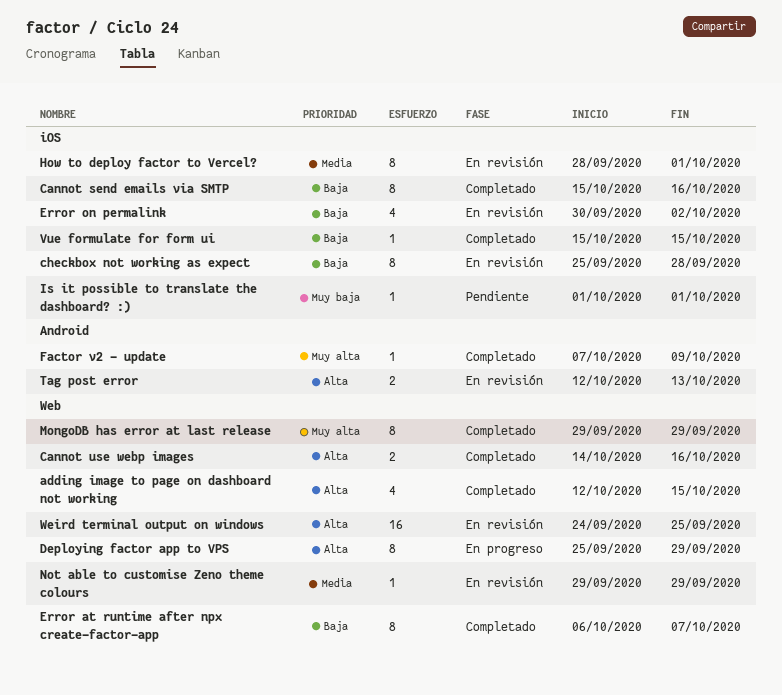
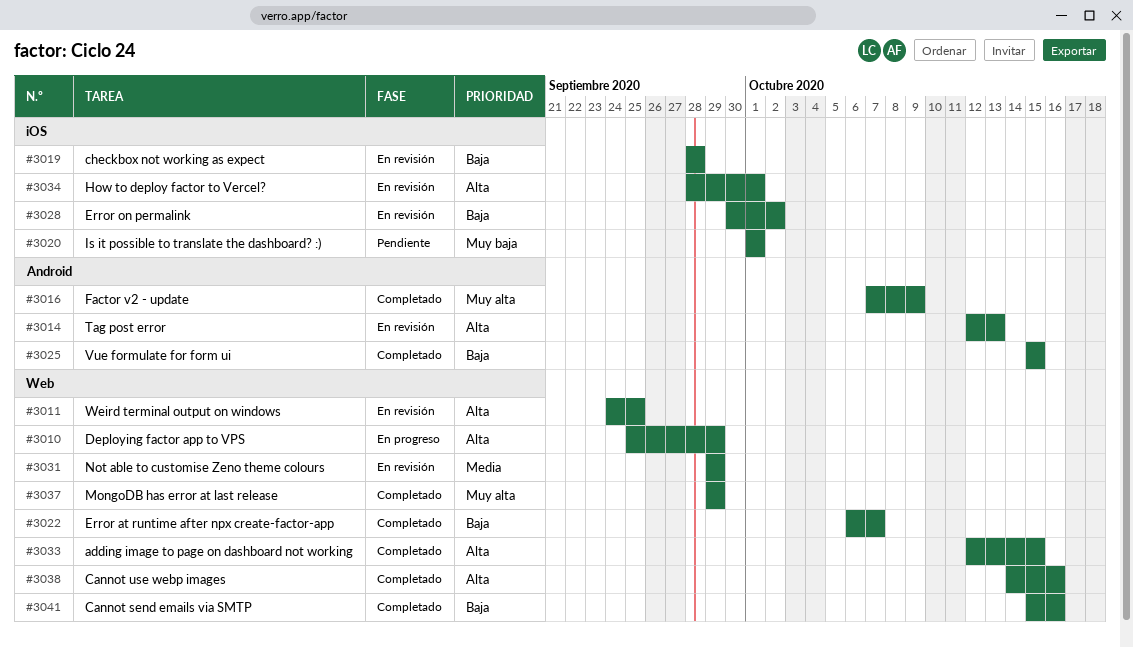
Cannot send emails via SMTP, label: iOS -> Web
checkbox not working as expect, start: Sep 25 -> Sep 28
How to deploy factor to Vercel?, priority: Media -> Alta
Vue formulate for form ui, label: iOS -> Android

